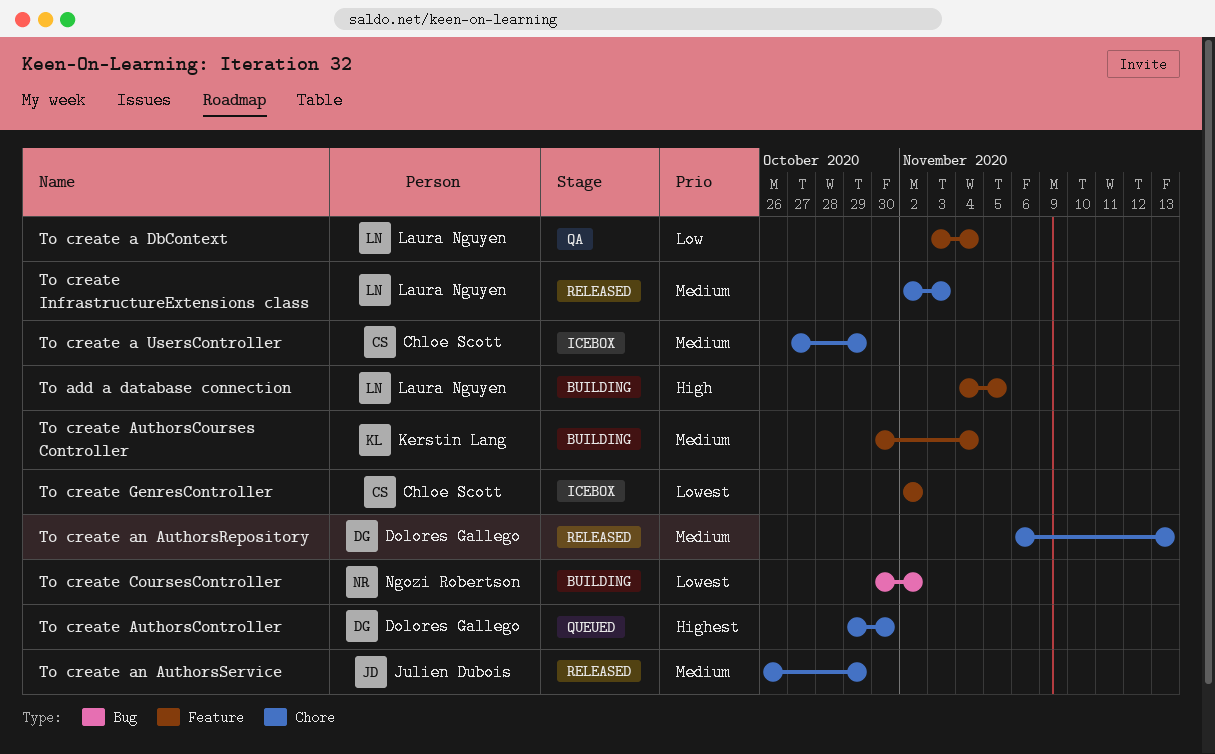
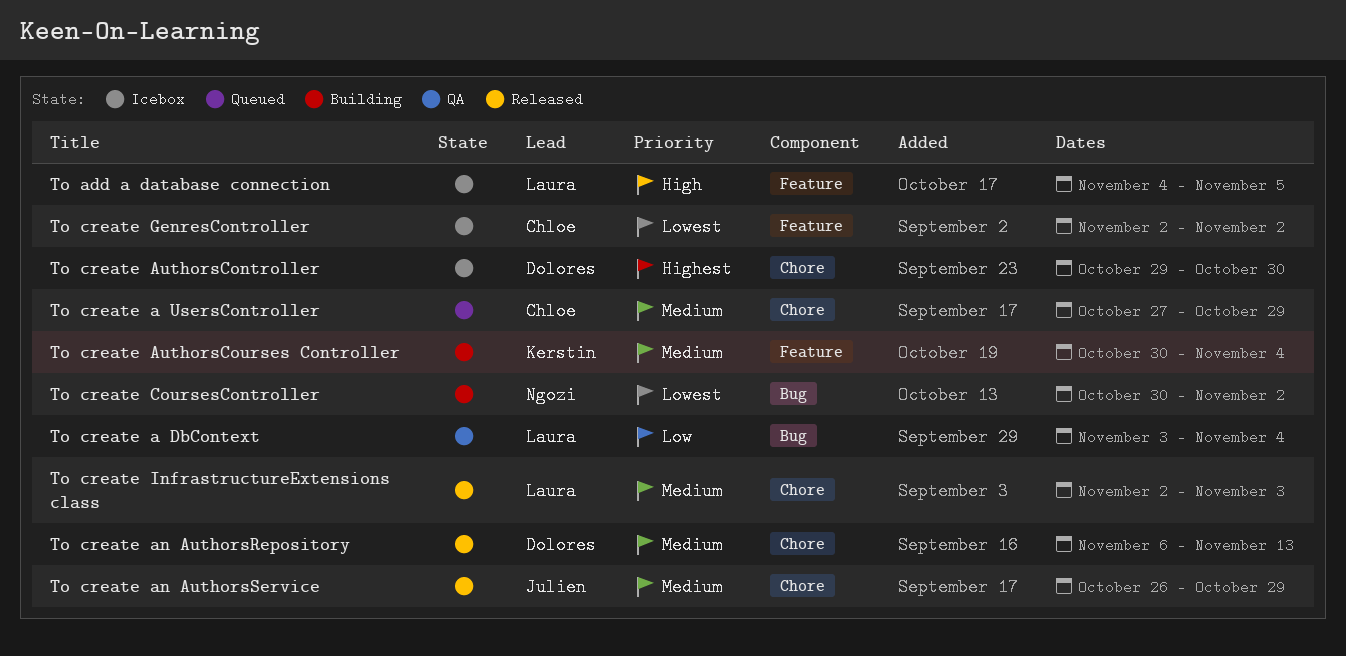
To add a database connection, status: Building -> Icebox
To create a DbContext, label: Feature -> Bug
To create a UsersController, status: Icebox -> Queued
To create AuthorsController, status: Queued -> Icebox

